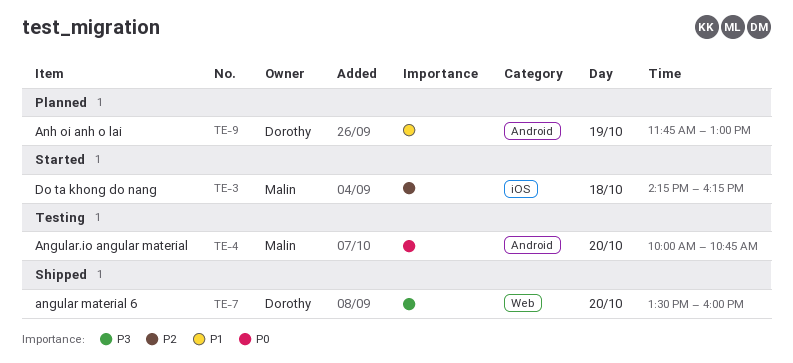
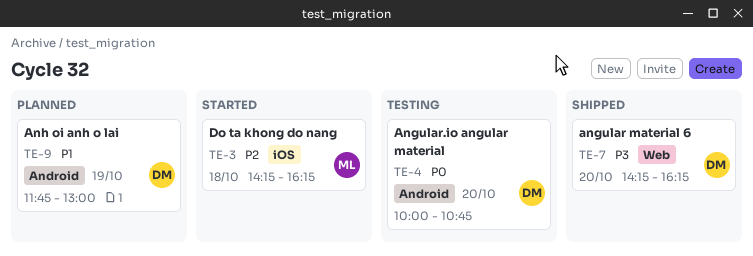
TE-4, owner: Malin -> Dorothy
TE-7, begins: 13:30 -> 14:15
TE-7, ends: 16:00 -> 16:15

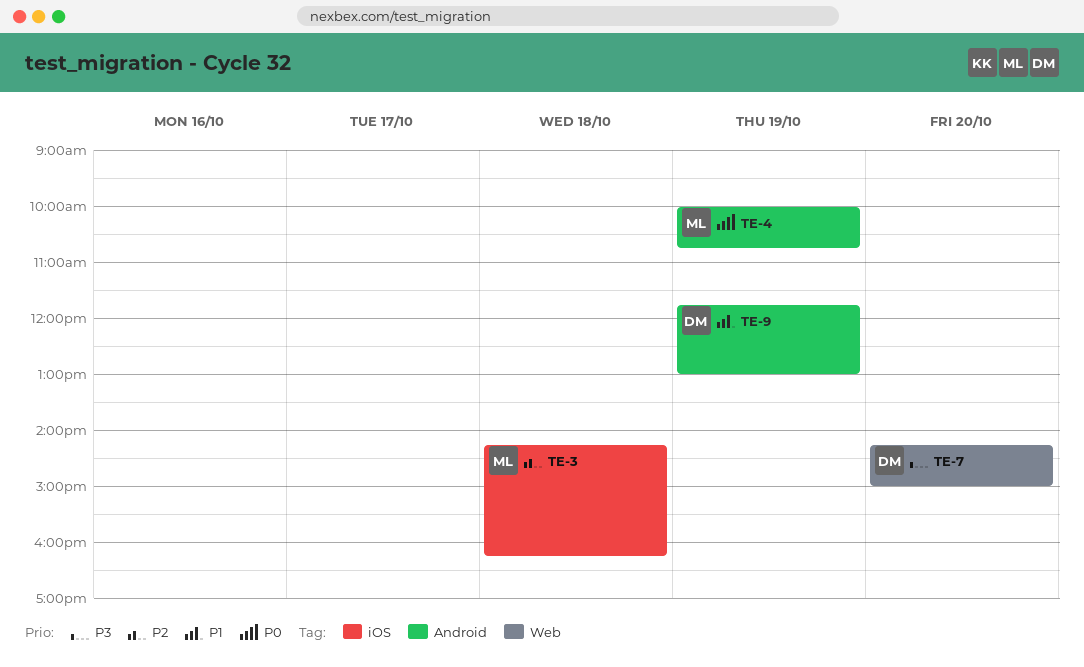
TE-4, owner: DM -> ML
TE-4, day: Oct 20 -> Oct 19
TE-7, ends: 16:15 -> 15:00

